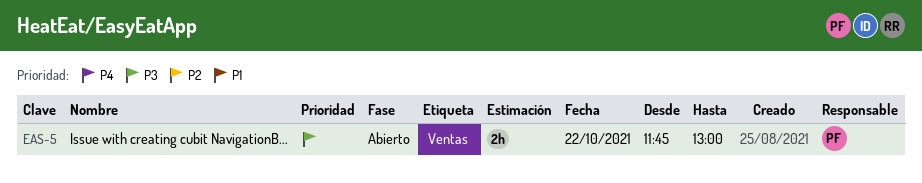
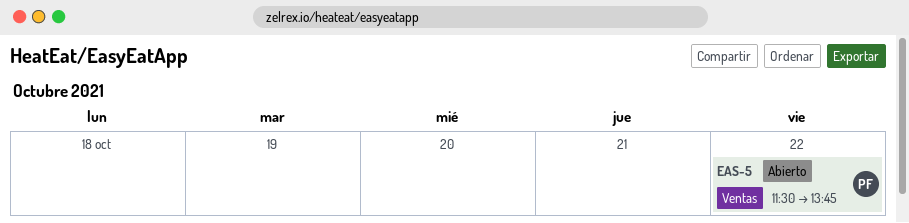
EAS-5, begins: 11:45 -> 11:30
EAS-5, ends: 13:00 -> 13:45

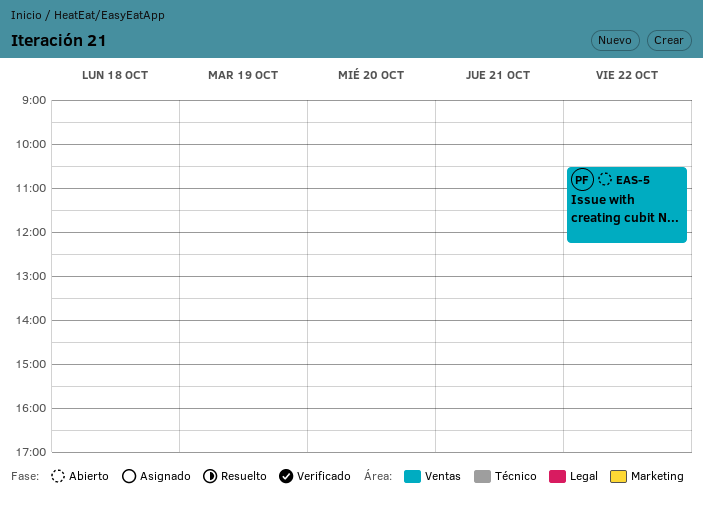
EAS-5, begins: 11:30 -> 10:30
EAS-5, ends: 13:45 -> 12:15

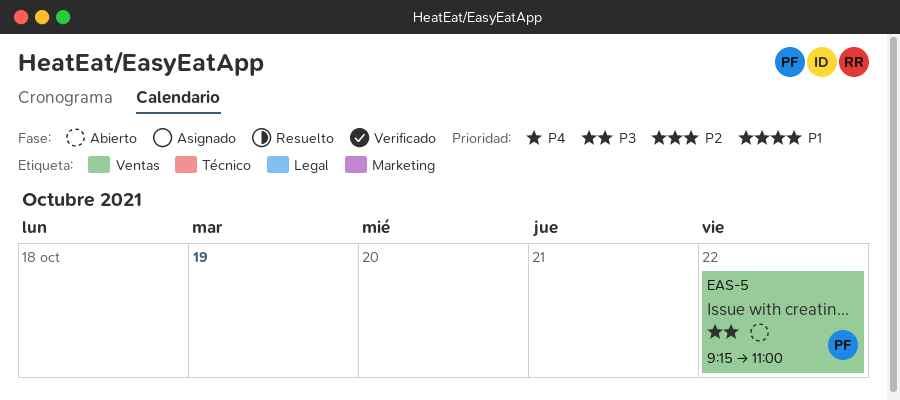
EAS-5, begins: 10:30 -> 09:15
EAS-5, ends: 12:15 -> 11:00

